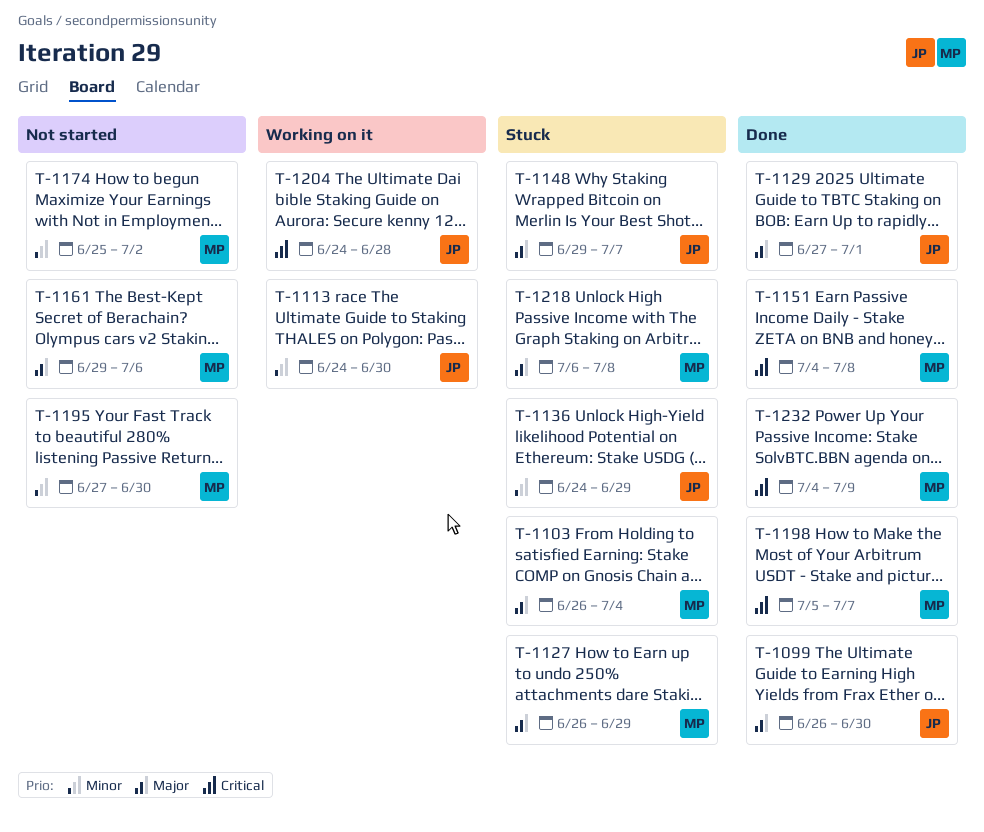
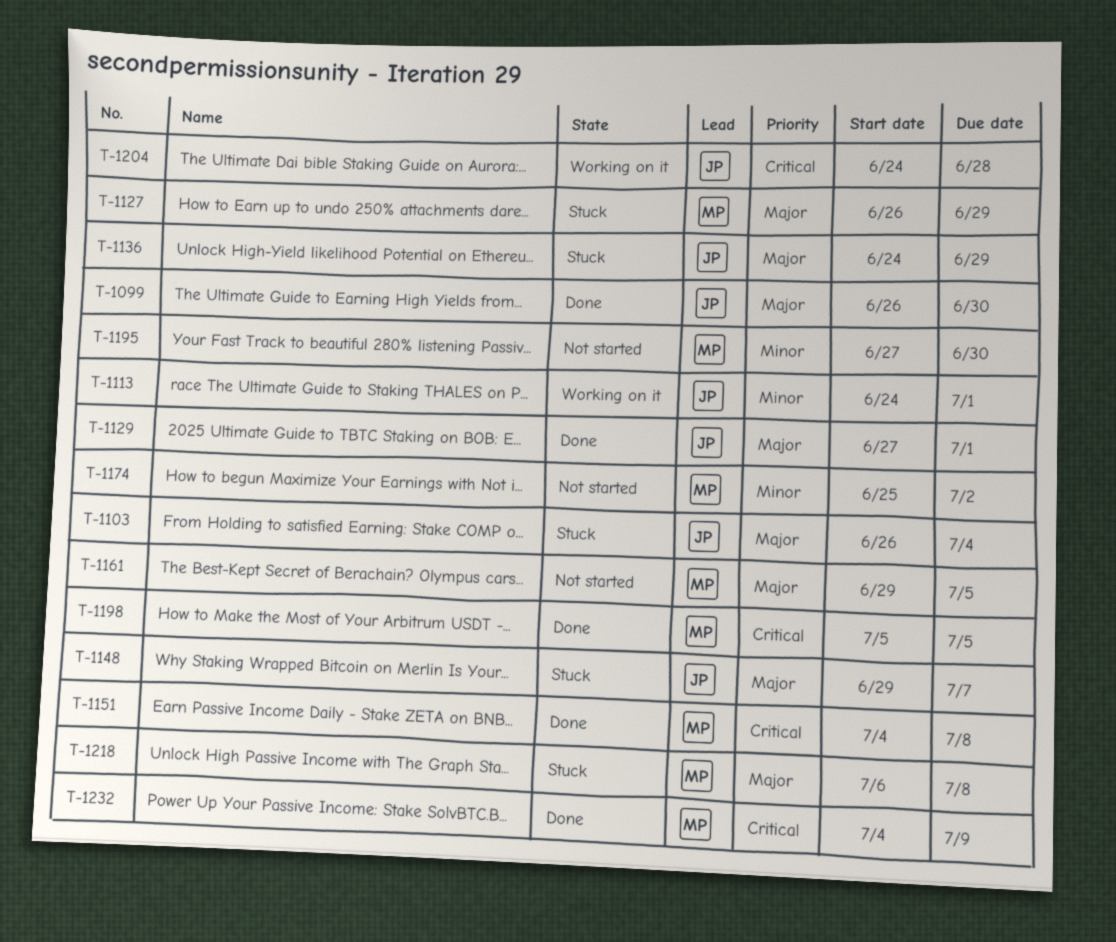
T-1103, owner: MP -> JP
T-1113, due: Jun 30 -> Jul 1
T-1136, priority: Minor -> Major
T-1161, due: Jul 6 -> Jul 5
T-1198, due: Jul 7 -> Jul 5

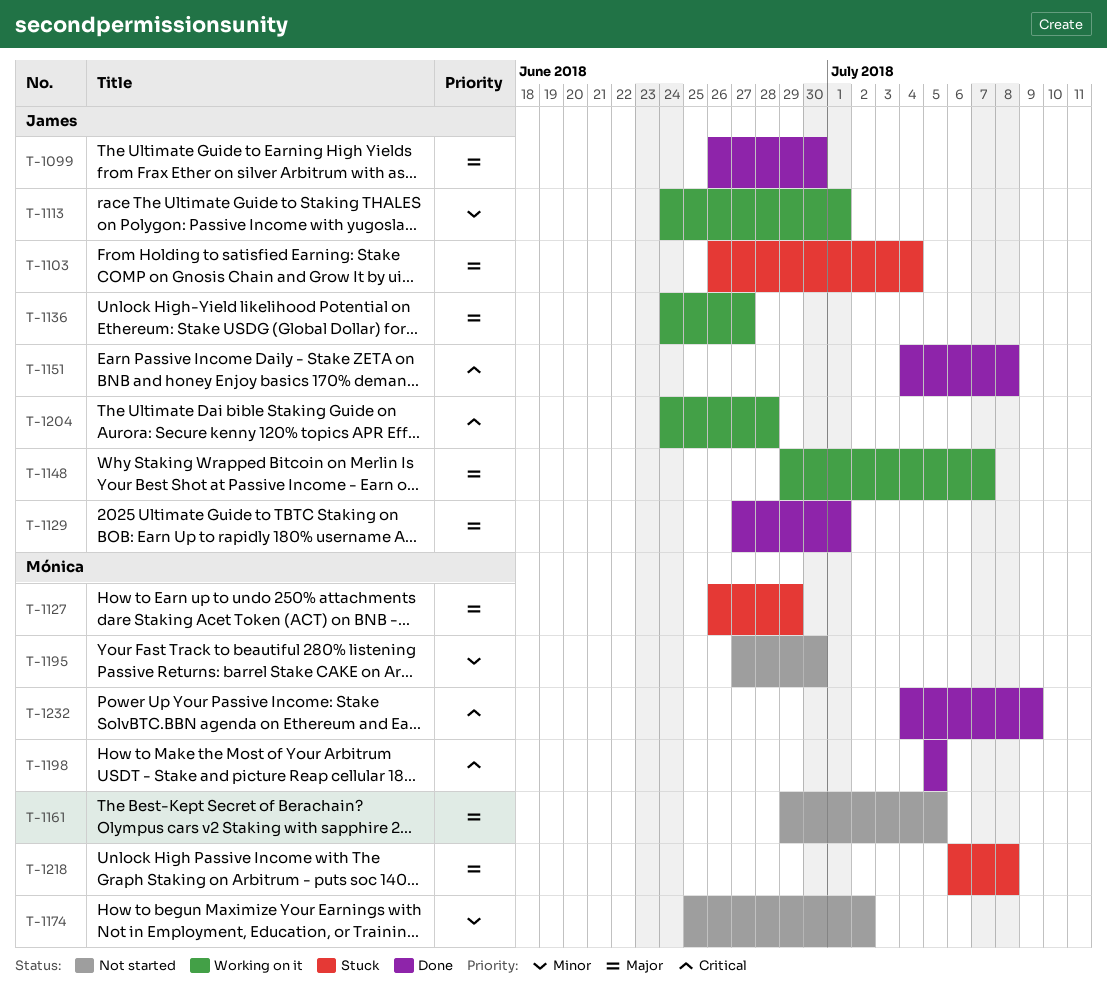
T-1136, status: Stuck -> Working on it
T-1136, due: Jun 29 -> Jun 27
T-1148, status: Stuck -> Working on it
T-1151, owner: Mónica -> James

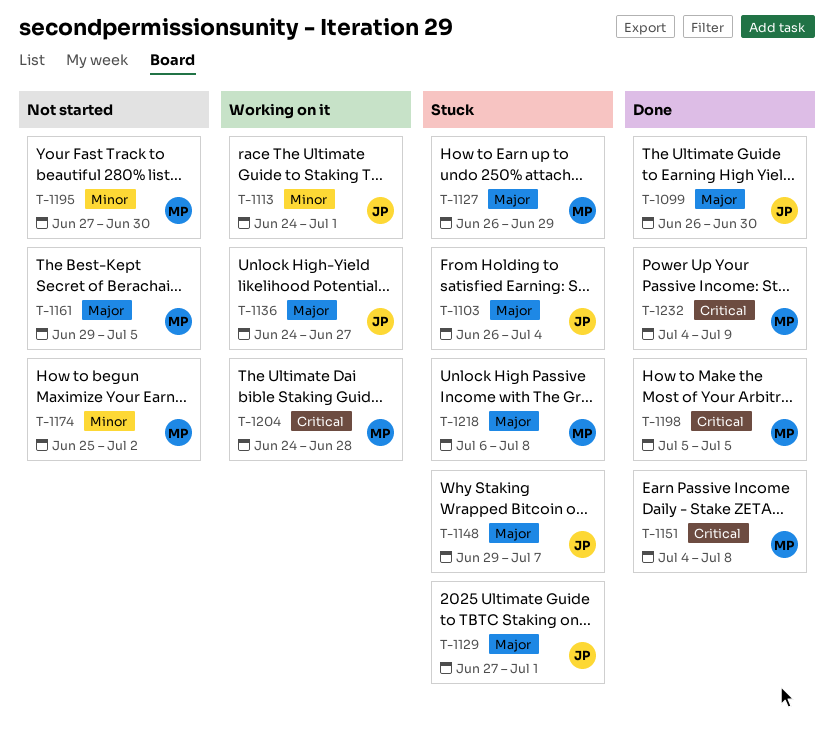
T-1129, status: Done -> Stuck
T-1148, status: Working on it -> Stuck
T-1151, owner: James -> Mónica
T-1204, owner: James -> Mónica

